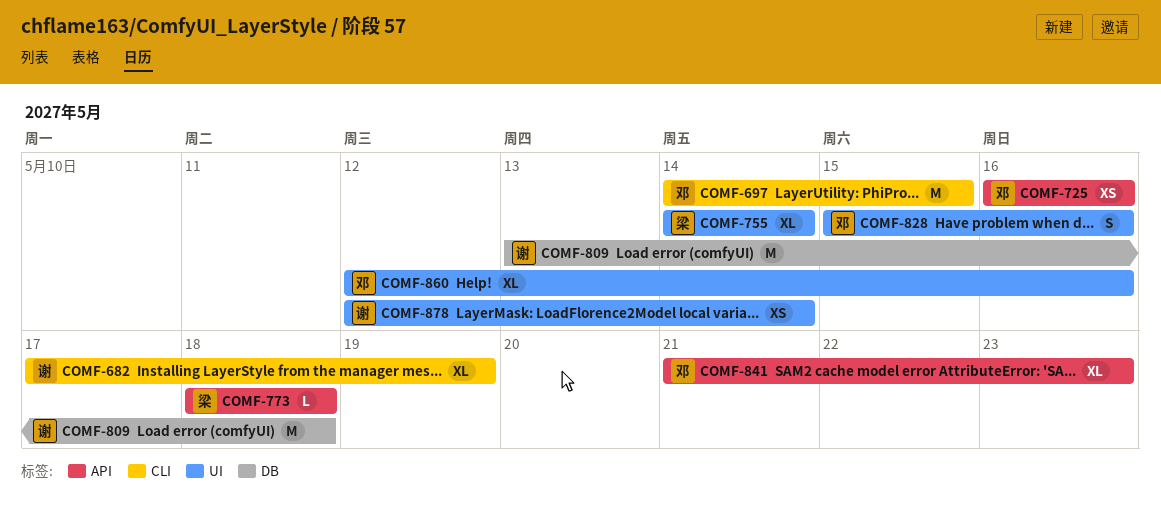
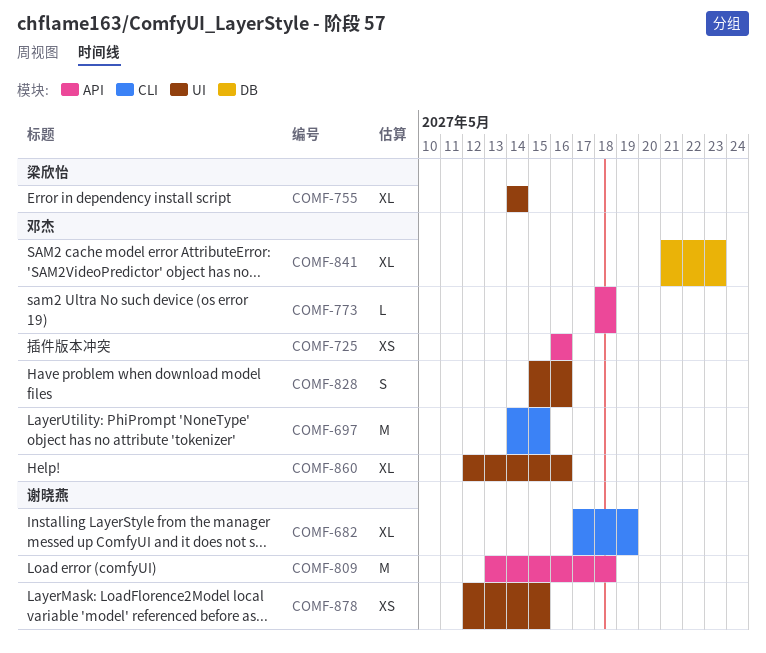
COMF-773, owner: 梁欣怡 -> 邓杰
COMF-809, label: DB -> API
COMF-841, label: API -> DB
COMF-878, due: May 14 -> May 15

